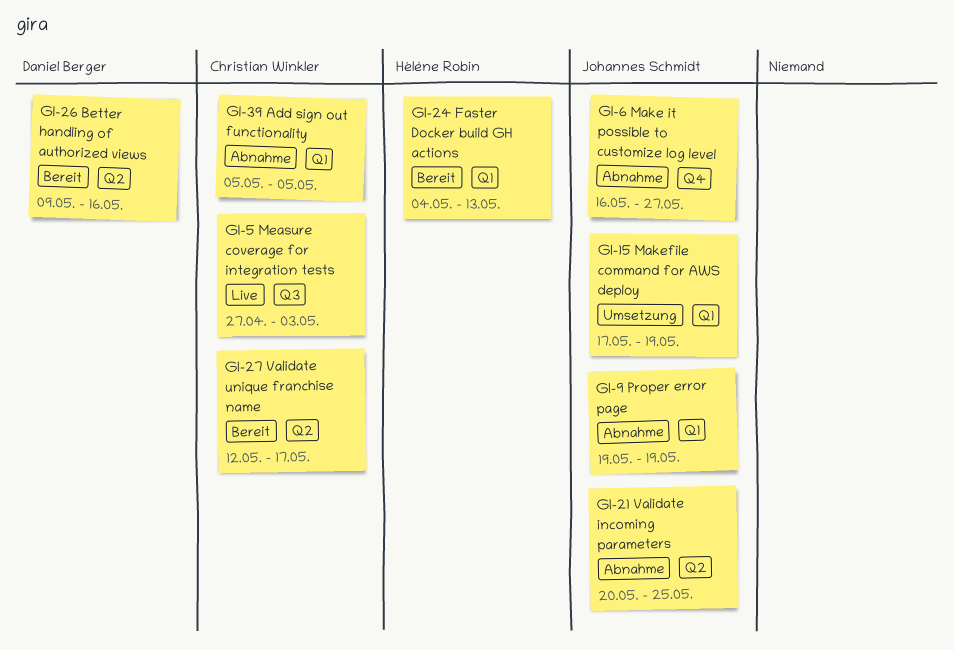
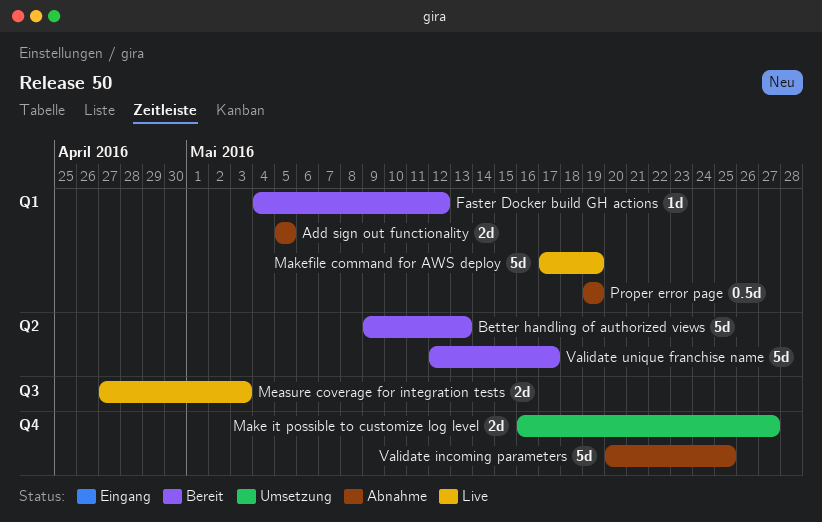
Better handling of authorized views, due: May 16 -> May 13
Faster Docker build GH actions, due: May 13 -> May 12
Make it possible to customize log level, status: Abnahme -> Umsetzung
Makefile command for AWS deploy, status: Umsetzung -> Live
Validate incoming parameters, label: Q2 -> Q4

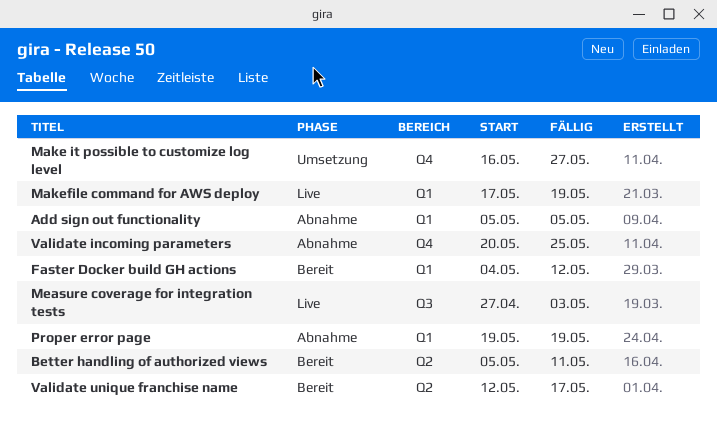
Better handling of authorized views, start: May 9 -> May 5
Better handling of authorized views, due: May 13 -> May 11

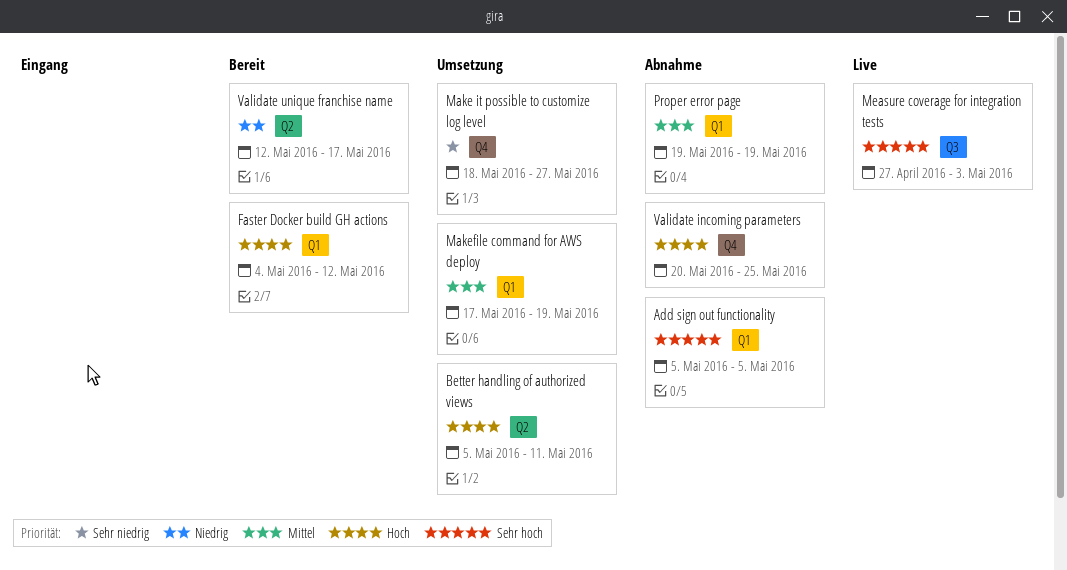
Better handling of authorized views, status: Bereit -> Umsetzung
Make it possible to customize log level, start: May 16 -> May 18
Makefile command for AWS deploy, status: Live -> Umsetzung

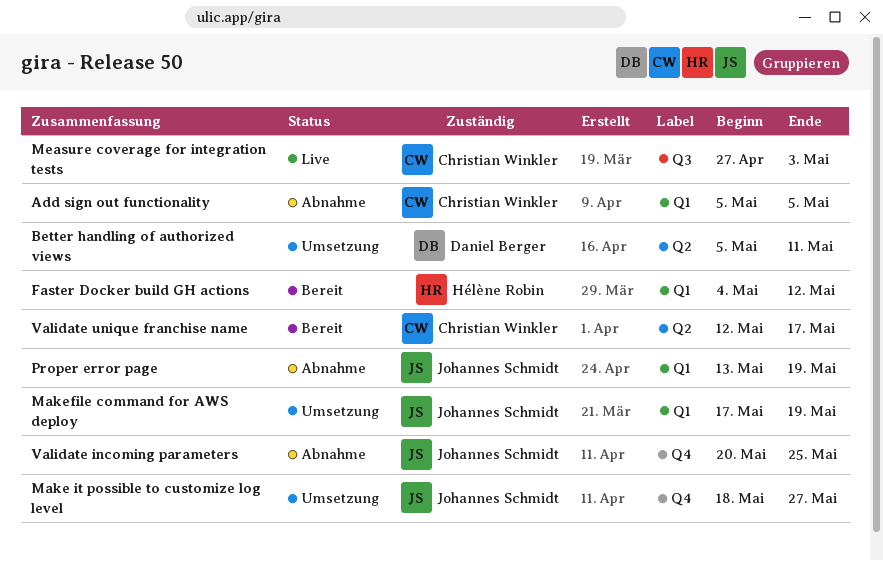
Proper error page, start: May 19 -> May 13

